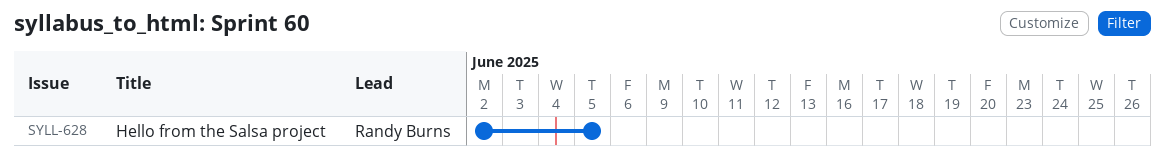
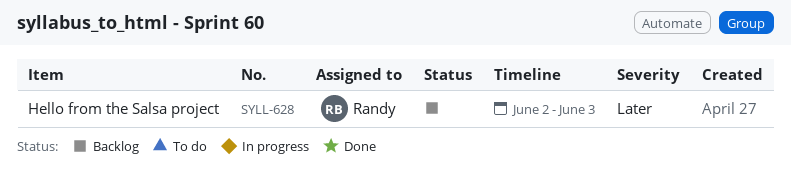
SYLL-628, due: Jun 5 -> Jun 3

